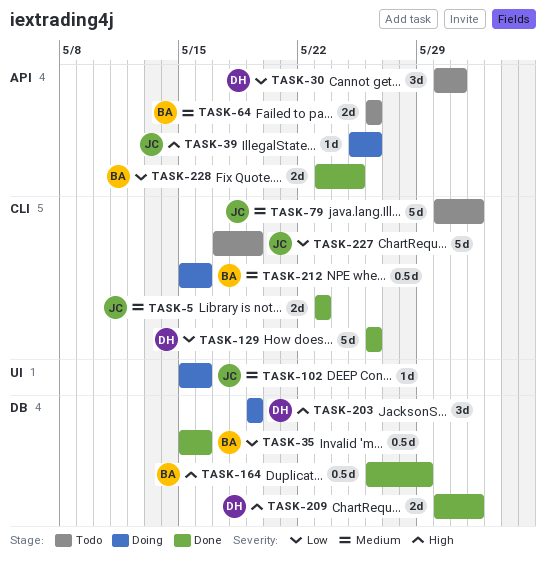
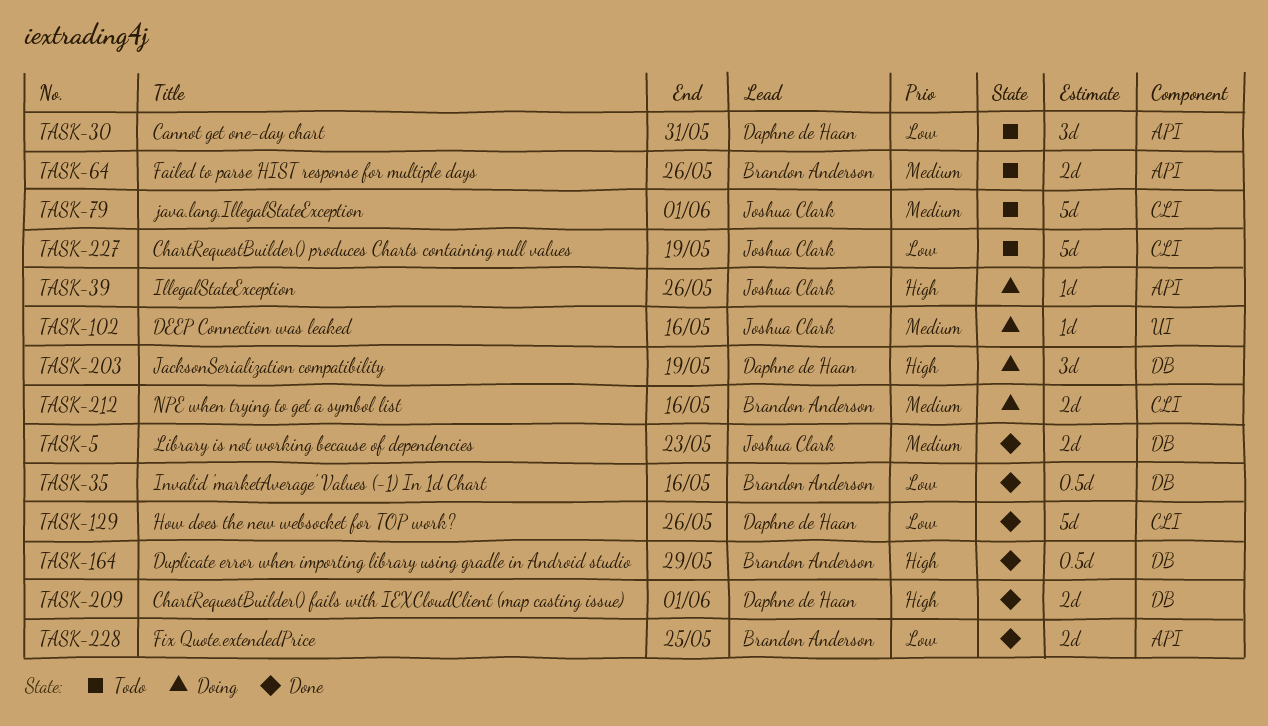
TASK-5, label: CLI -> DB
TASK-212, estimate: 0.5d -> 2d

